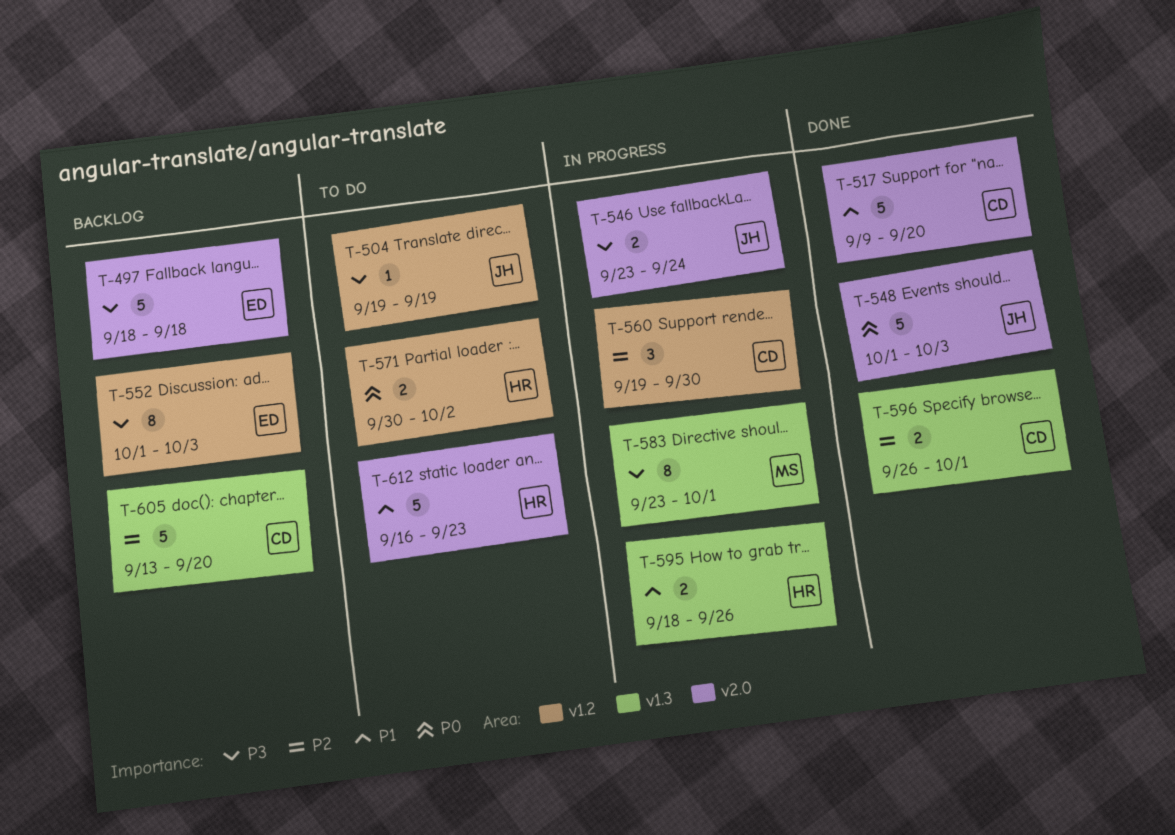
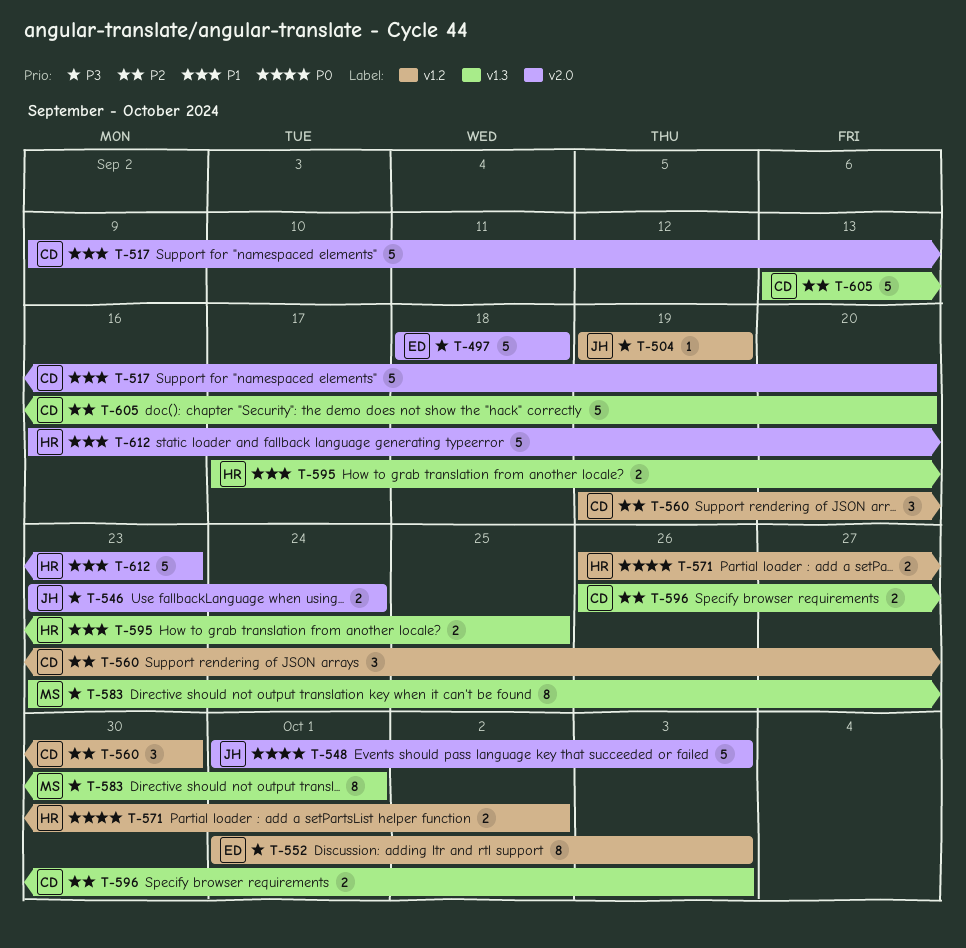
T-571, start: Sep 30 -> Sep 26
T-595, start: Sep 18 -> Sep 17
T-595, due: Sep 26 -> Sep 25
T-596, due: Oct 1 -> Oct 3

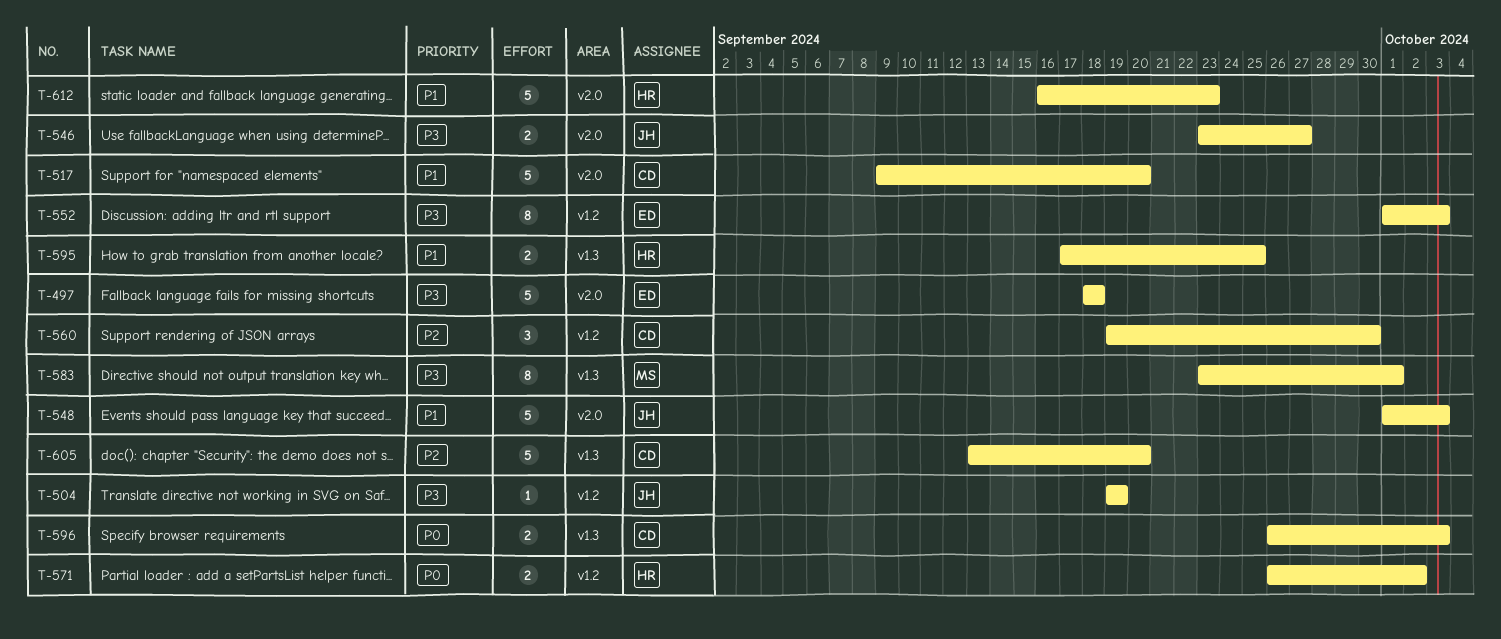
T-546, due: Sep 24 -> Sep 27
T-548, priority: P0 -> P1
T-596, priority: P2 -> P0

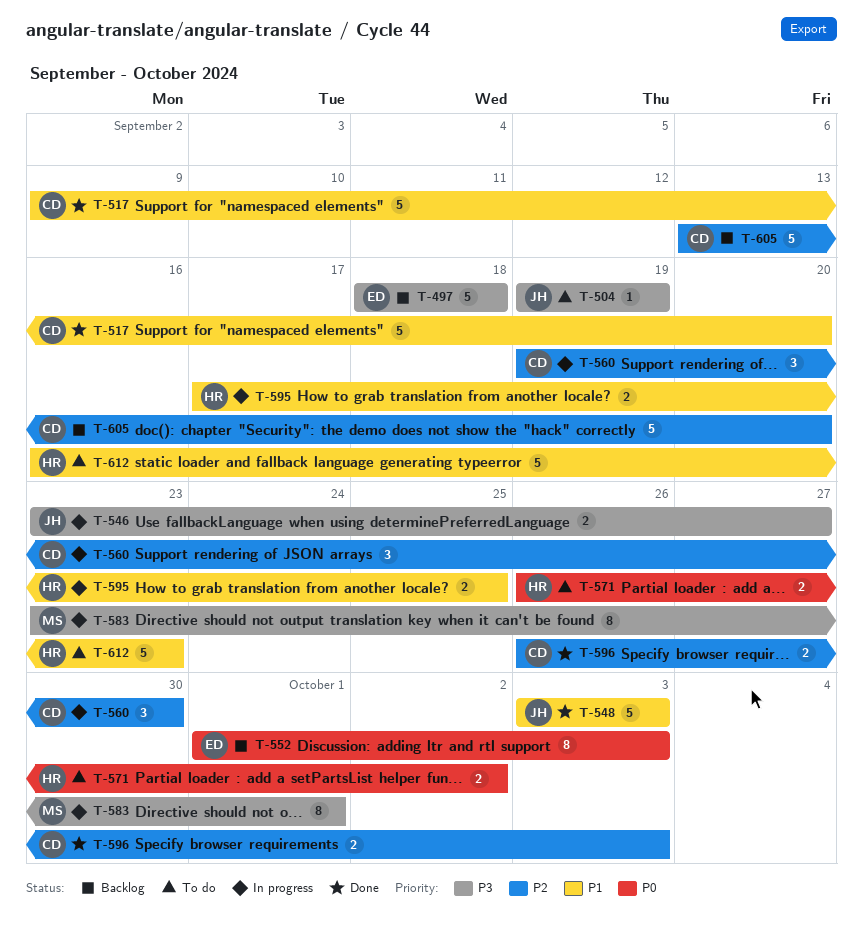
T-548, start: Oct 1 -> Oct 3
T-552, priority: P3 -> P0
T-596, priority: P0 -> P2

